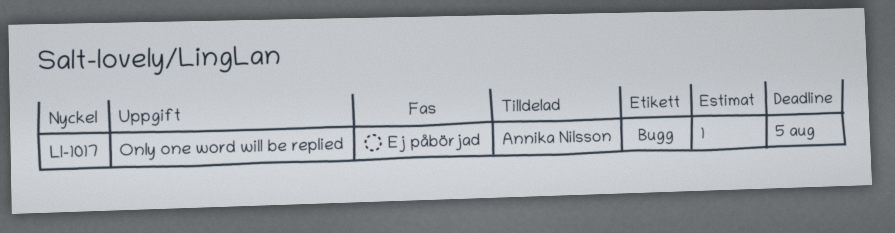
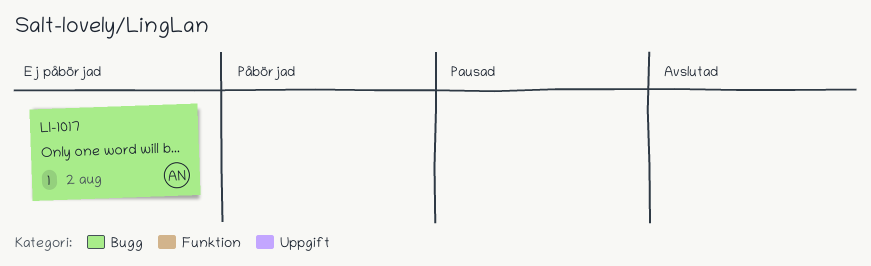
LI-1017, due: Aug 5 -> Aug 2

